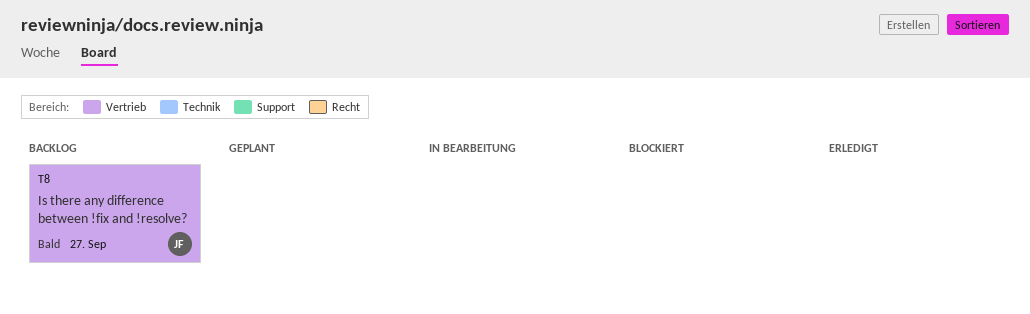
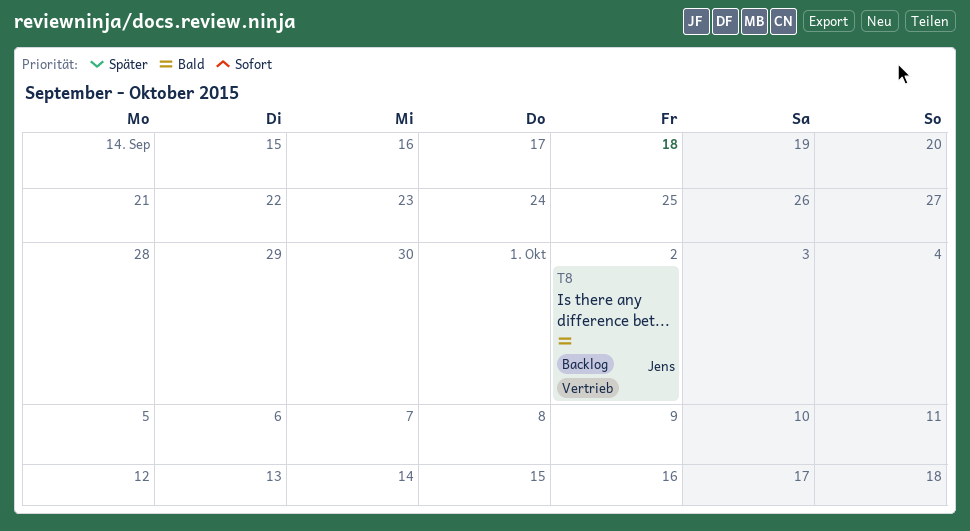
T8, due: Sep 27 -> Oct 2

